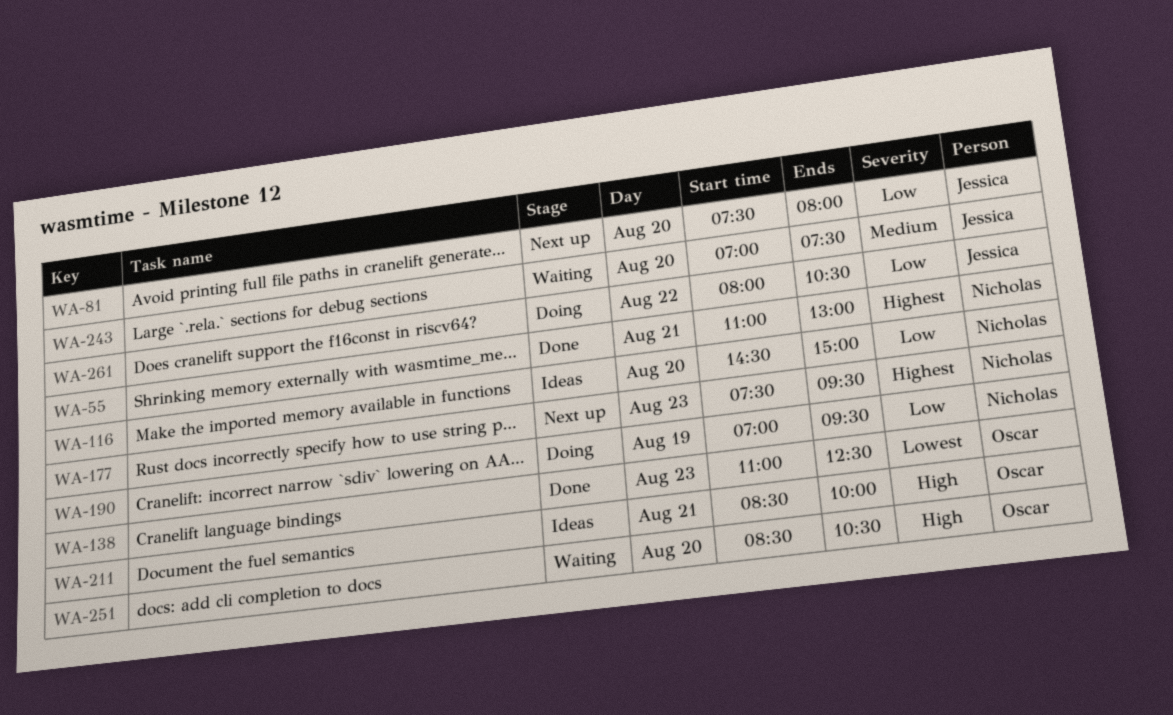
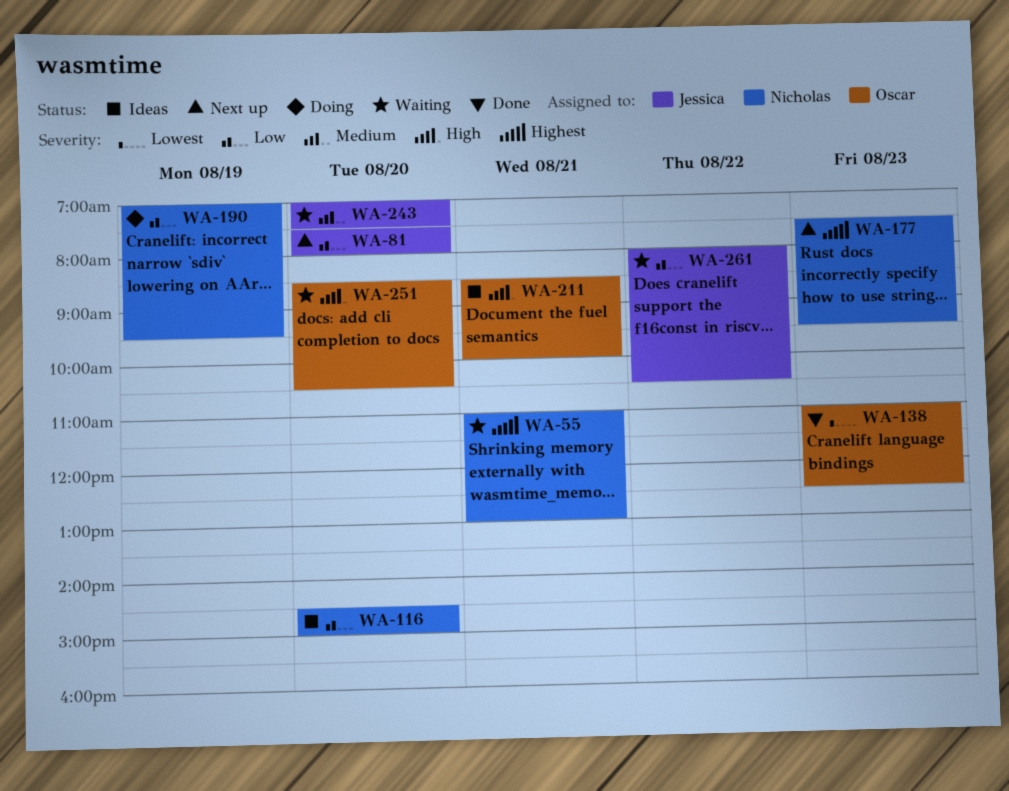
WA-55, status: Done -> Waiting
WA-261, status: Doing -> Waiting

